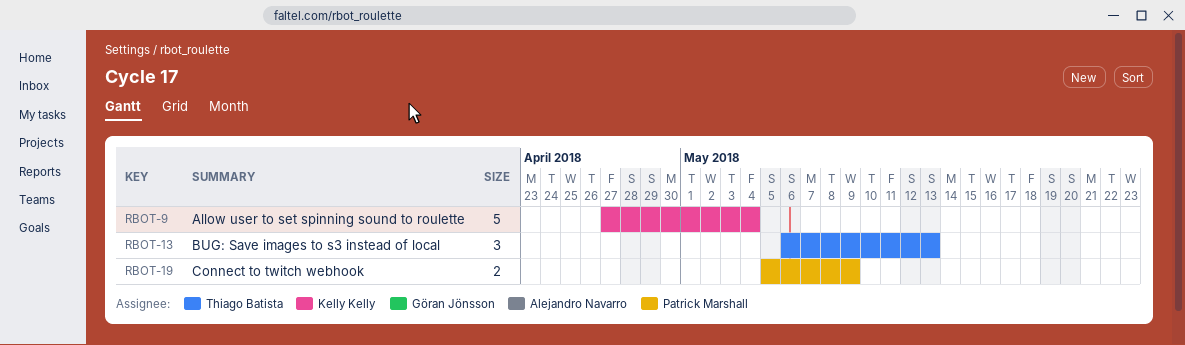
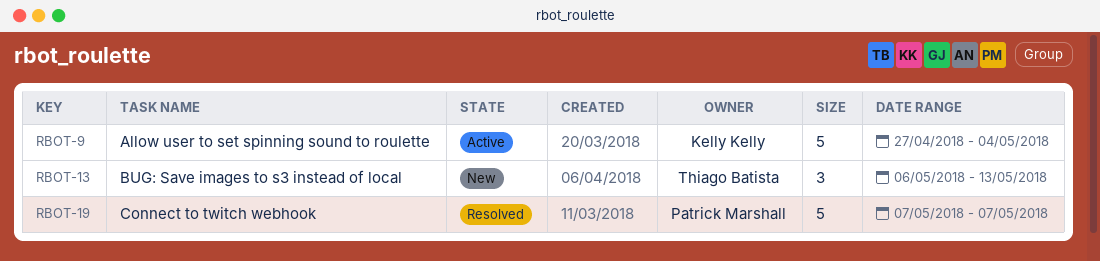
RBOT-19, estimate: 2 -> 5
RBOT-19, start: May 5 -> May 7
RBOT-19, due: May 9 -> May 7

